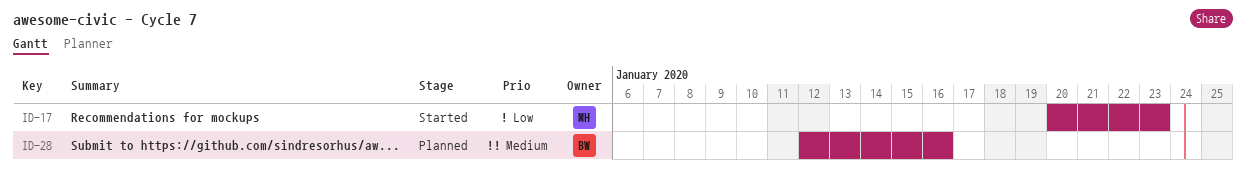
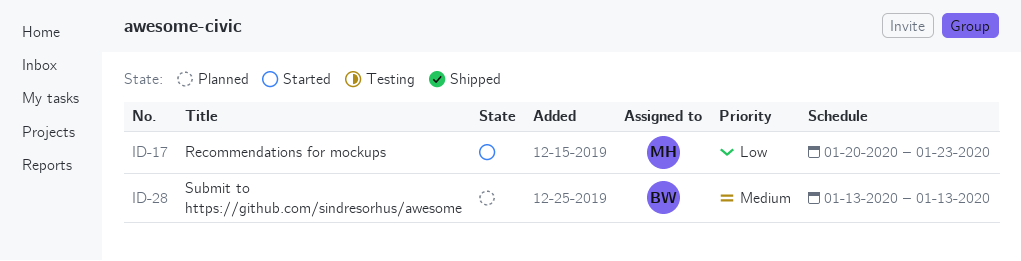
ID-28, start: Jan 12 -> Jan 13
ID-28, due: Jan 16 -> Jan 13

